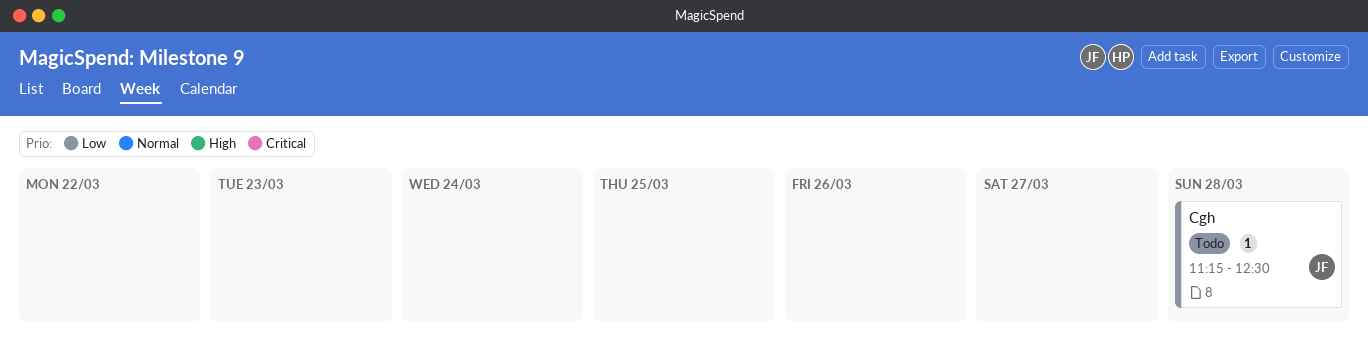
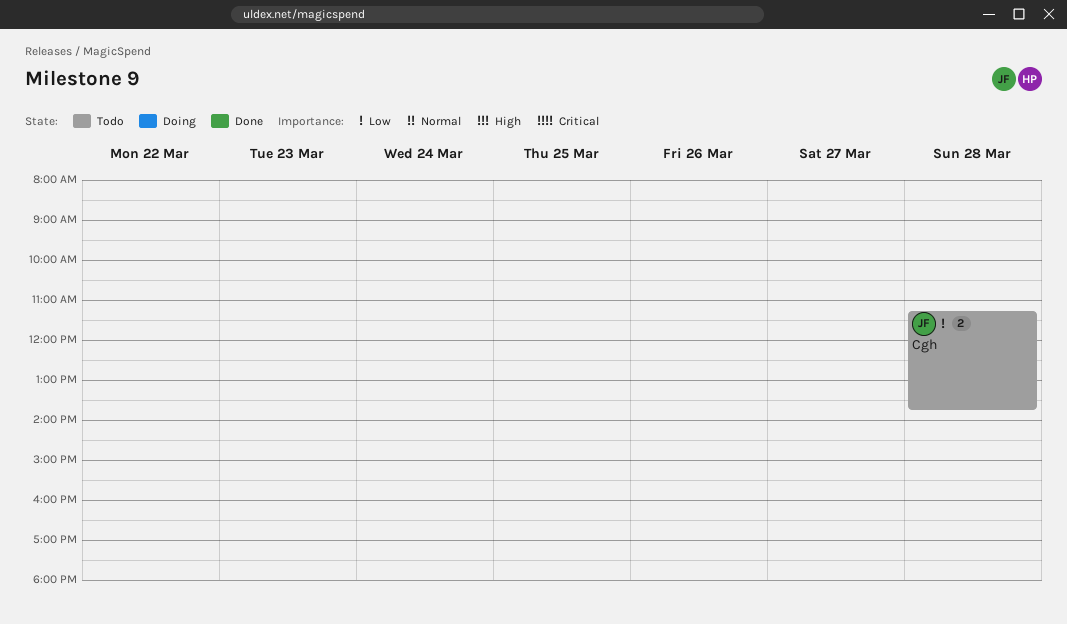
Cgh, estimate: 1 -> 2
Cgh, ends: 12:30 -> 13:45

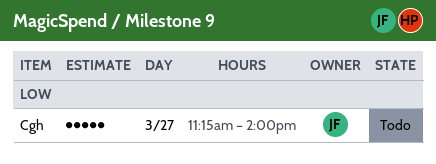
Cgh, estimate: 2 -> 5
Cgh, day: Mar 28 -> Mar 27
Cgh, ends: 13:45 -> 14:00

